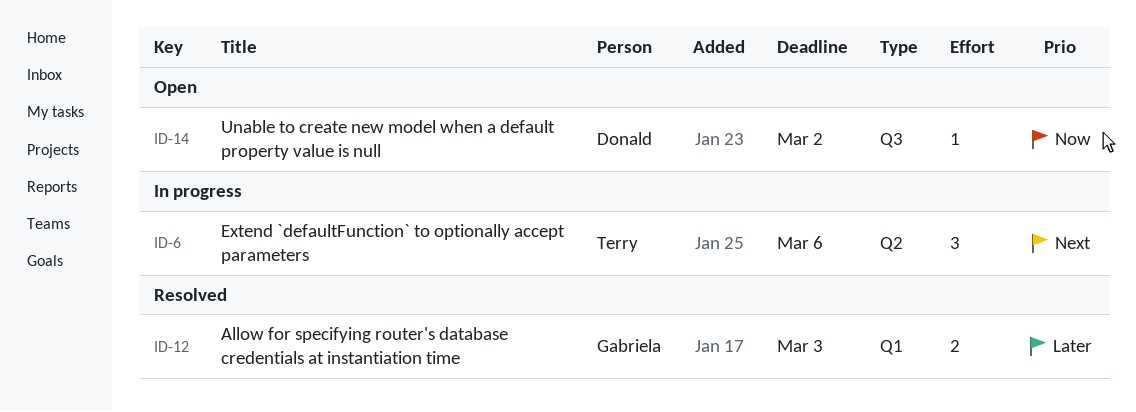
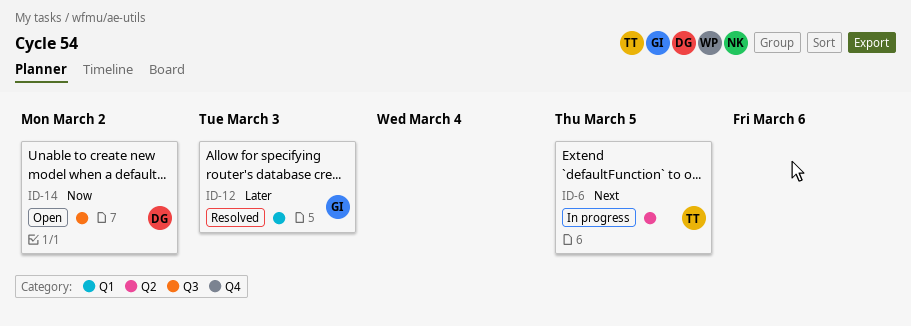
ID-6, due: Mar 6 -> Mar 5

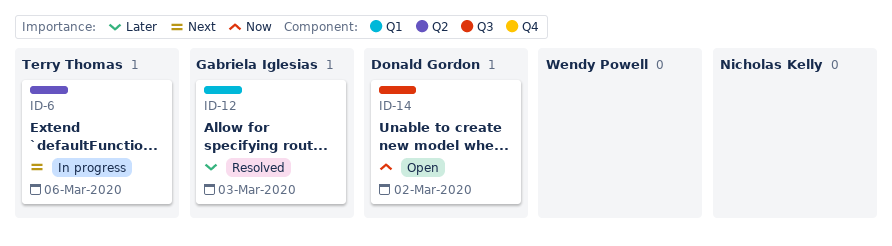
ID-6, due: Mar 5 -> Mar 6

